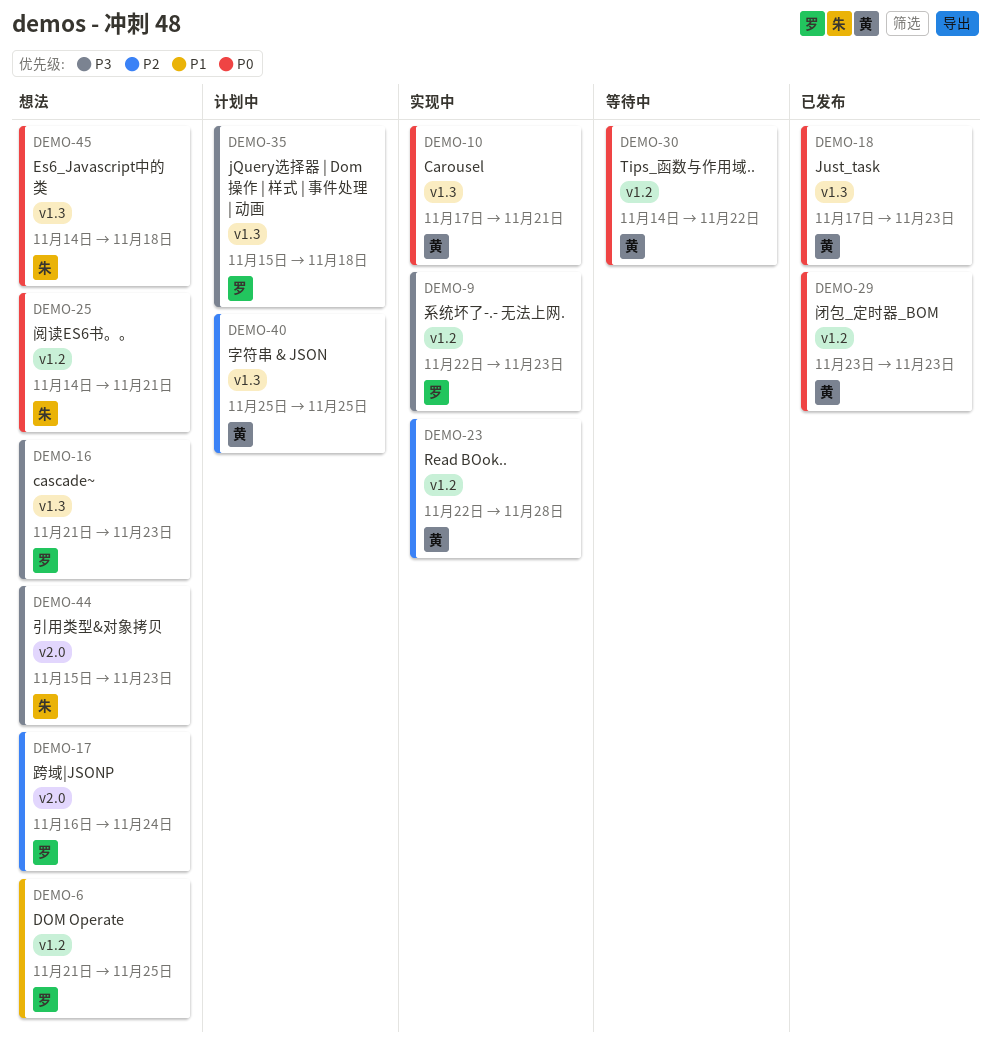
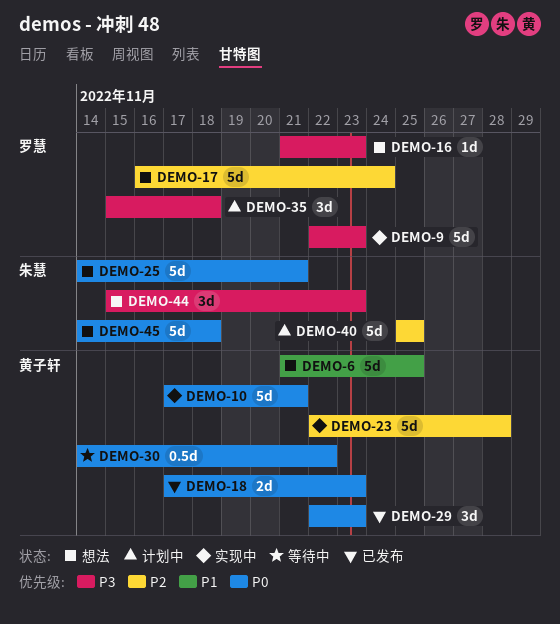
DEMO-6, owner: 罗慧 -> 黄子轩
DEMO-29, start: Nov 23 -> Nov 22
DEMO-40, owner: 黄子轩 -> 朱慧

